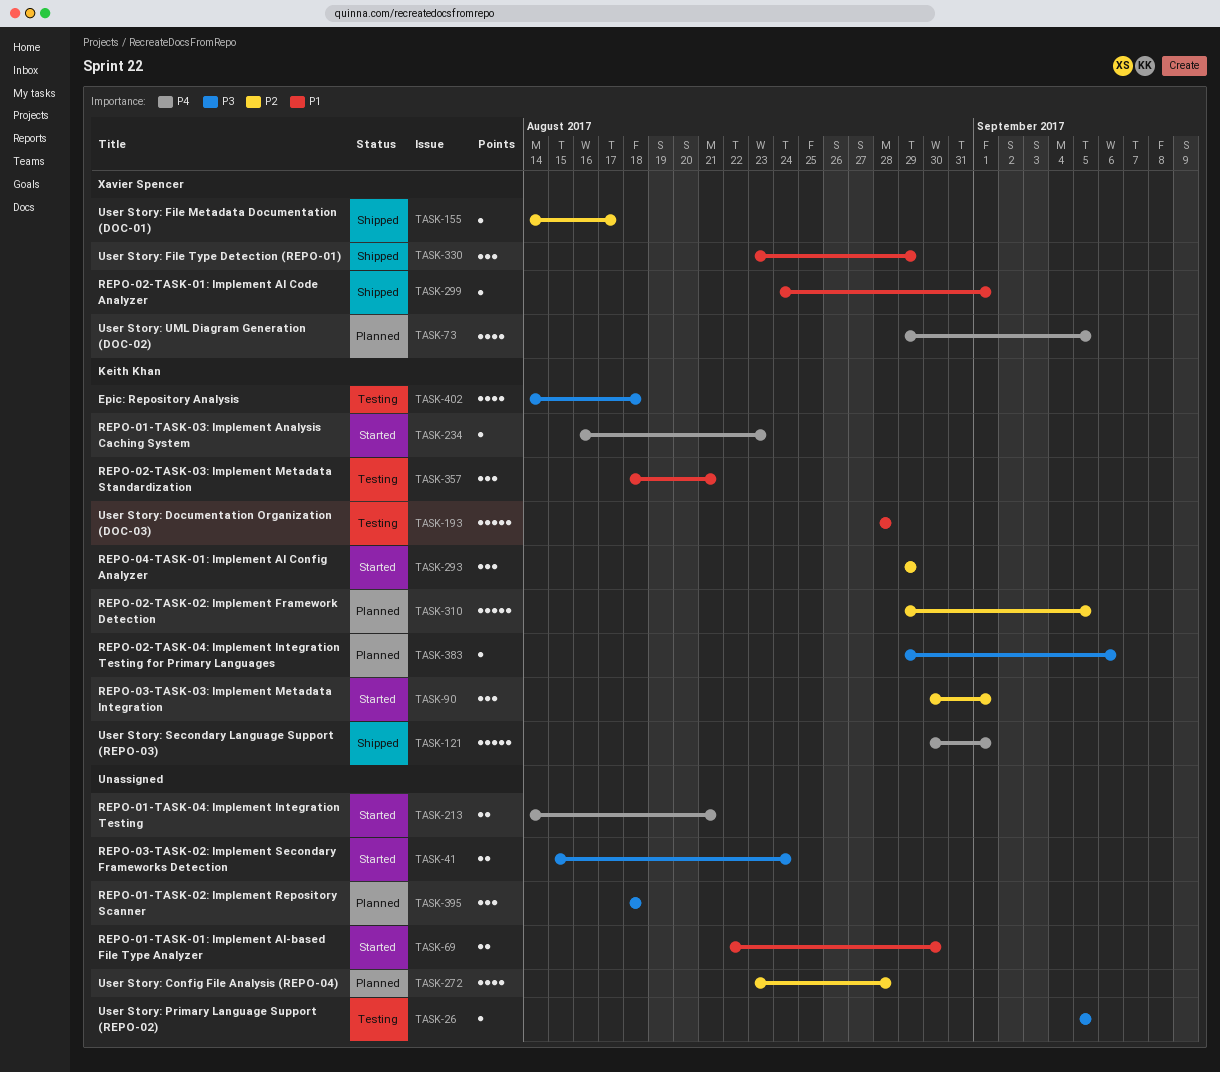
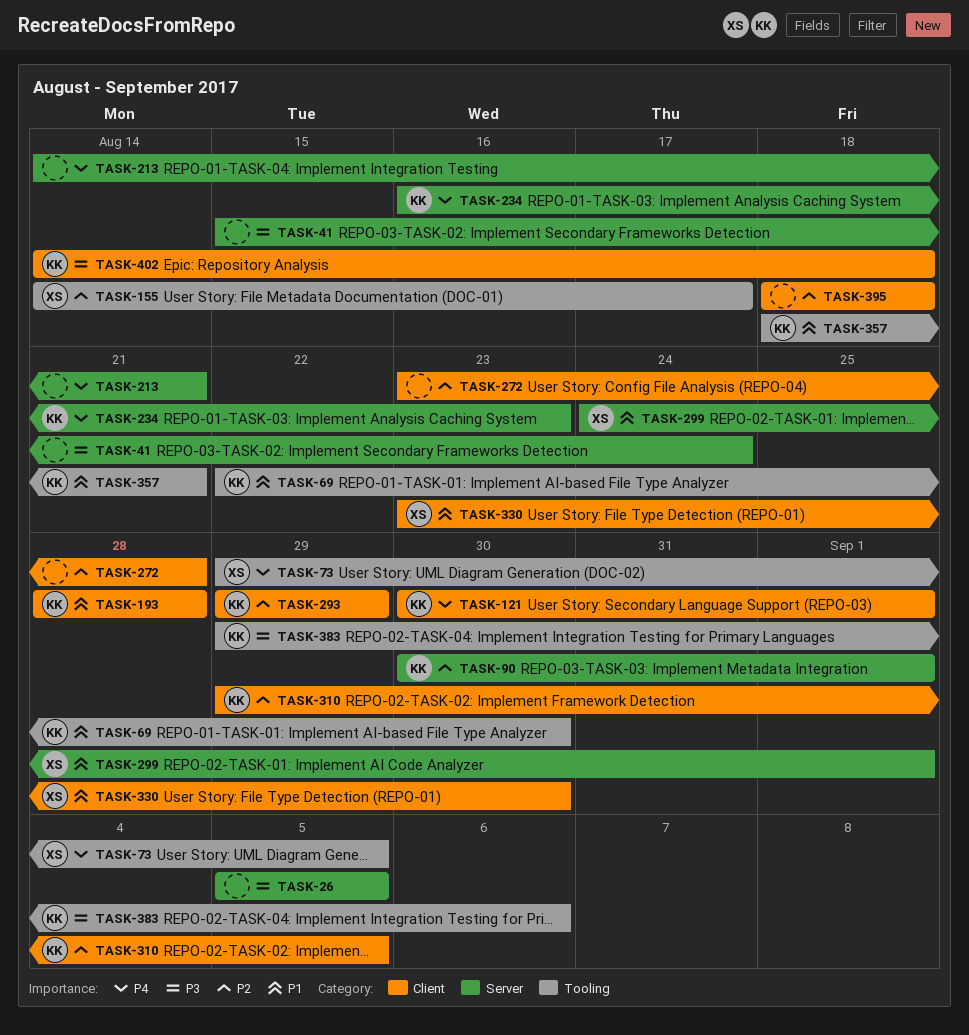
TASK-69, owner: none -> Keith Khan
TASK-330, due: Aug 29 -> Aug 30
TASK-395, priority: P3 -> P2

